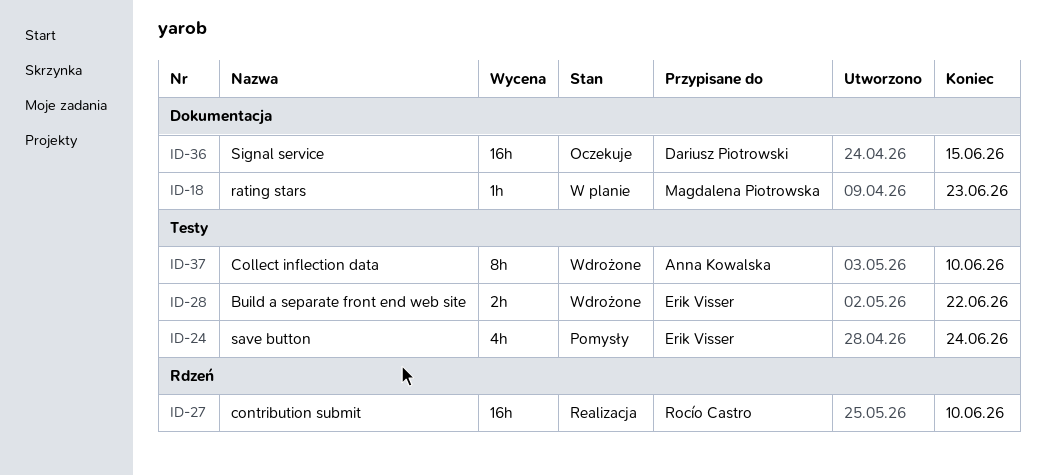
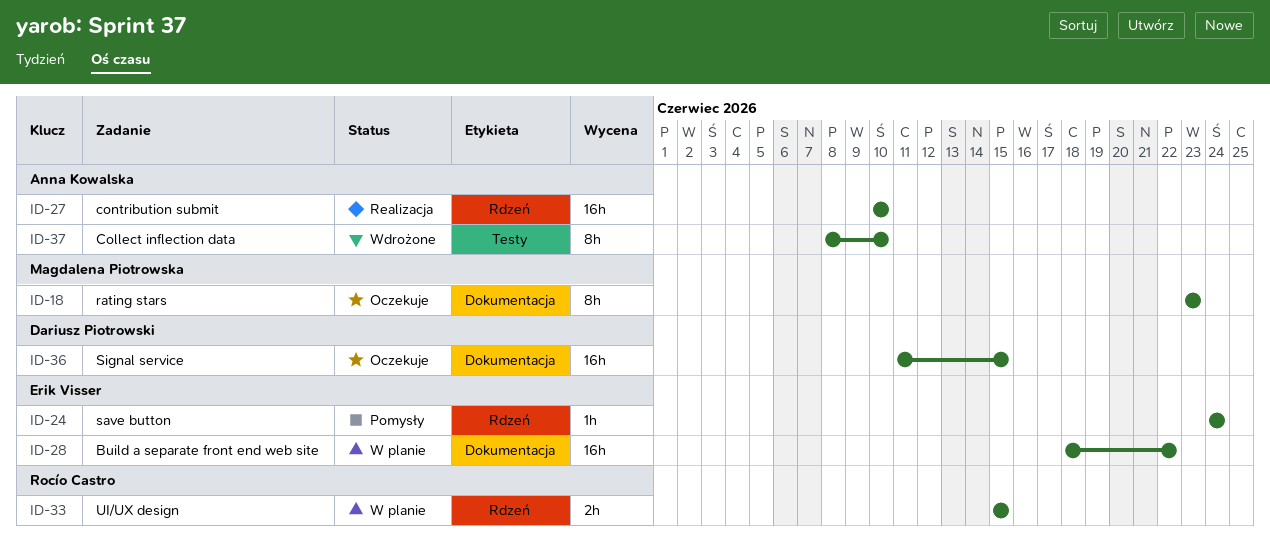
ID-18, status: W planie -> Oczekuje
ID-18, estimate: 1h -> 8h
ID-24, label: Testy -> Rdzeń
ID-24, estimate: 4h -> 1h
ID-27, owner: Rocío Castro -> Anna Kowalska
ID-28, status: Wdrożone -> W planie
ID-28, label: Testy -> Dokumentacja
ID-28, estimate: 2h -> 16h
ID-33: none -> present

